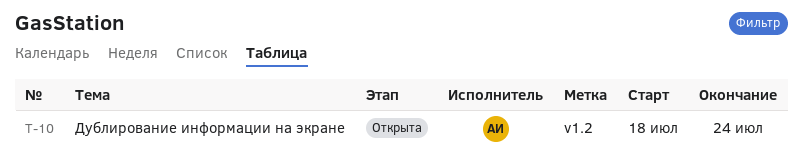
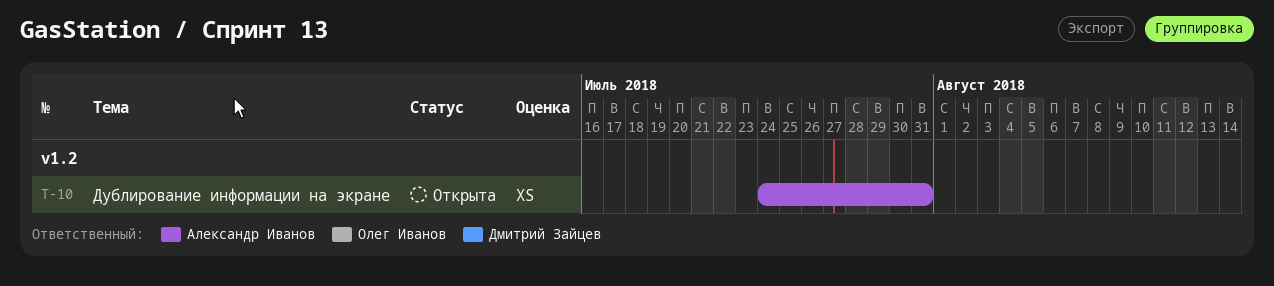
T-10, start: Jul 18 -> Jul 24
T-10, due: Jul 24 -> Jul 31

